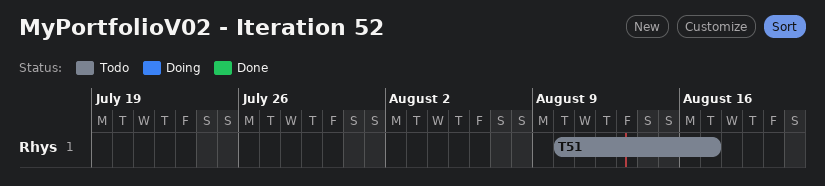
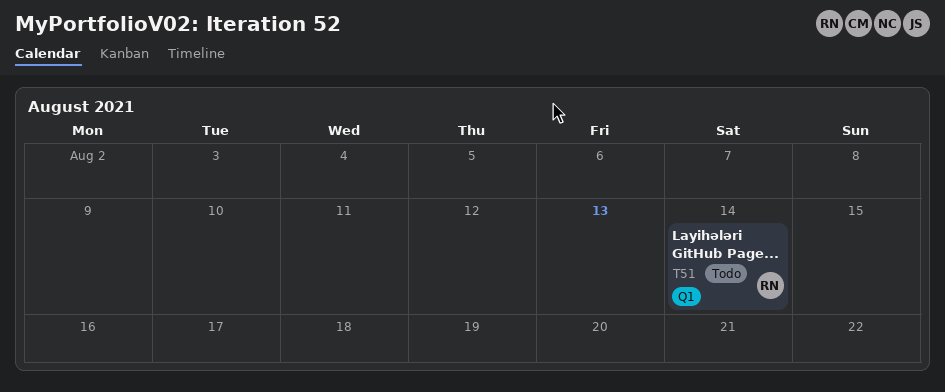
T51, due: Aug 17 -> Aug 14

